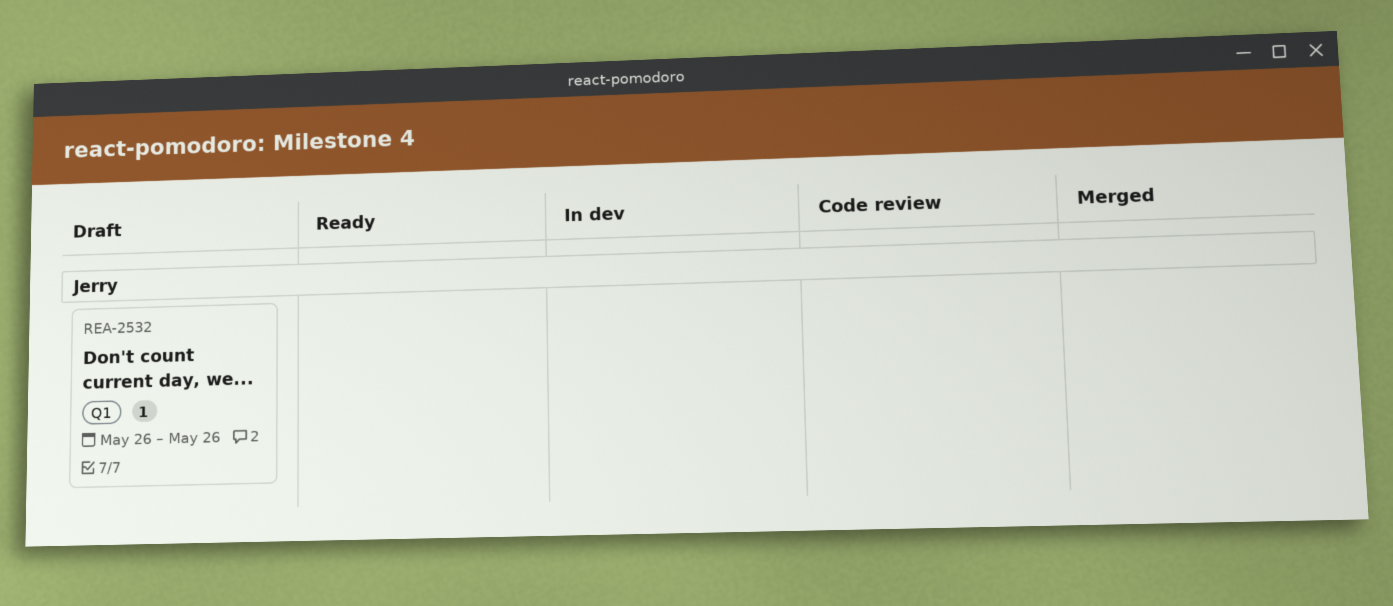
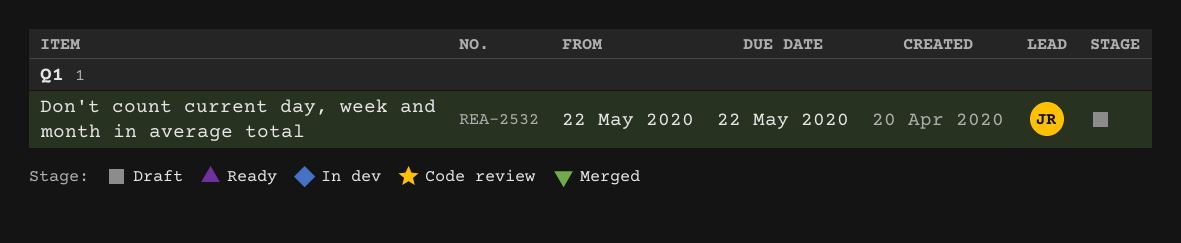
REA-2532, start: May 26 -> May 22
REA-2532, due: May 26 -> May 22

